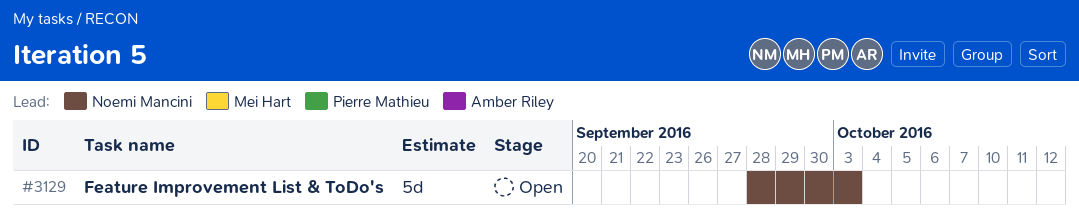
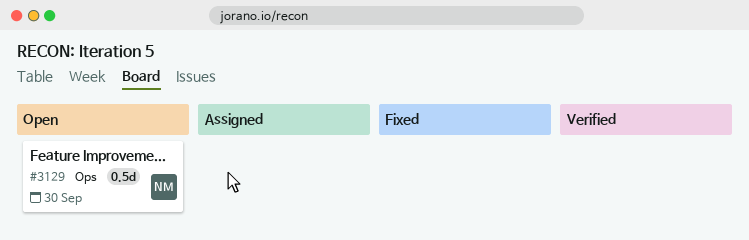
#3129, estimate: 5d -> 0.5d
#3129, due: Oct 3 -> Sep 30

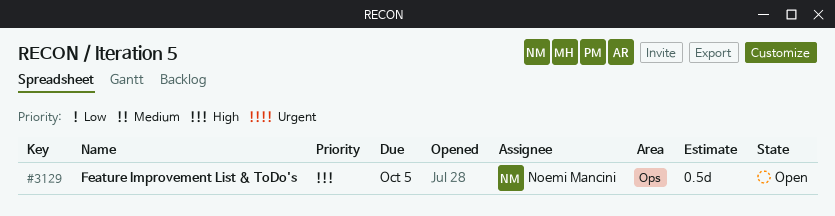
#3129, due: Sep 30 -> Oct 5

